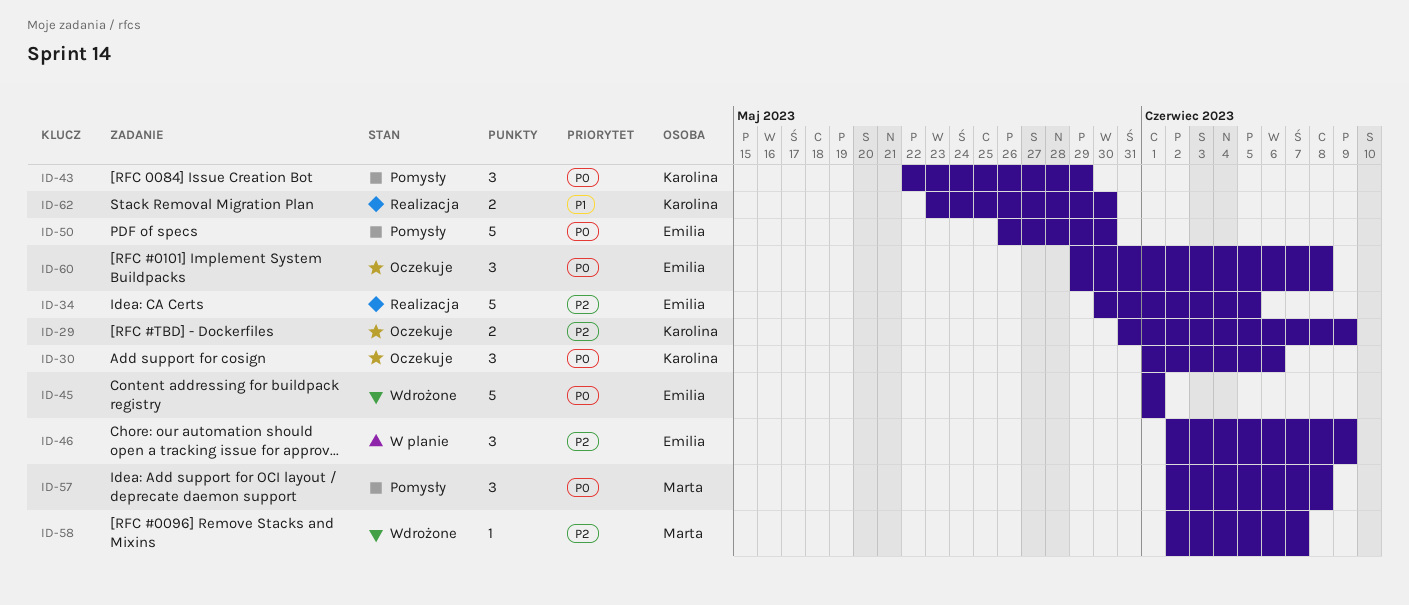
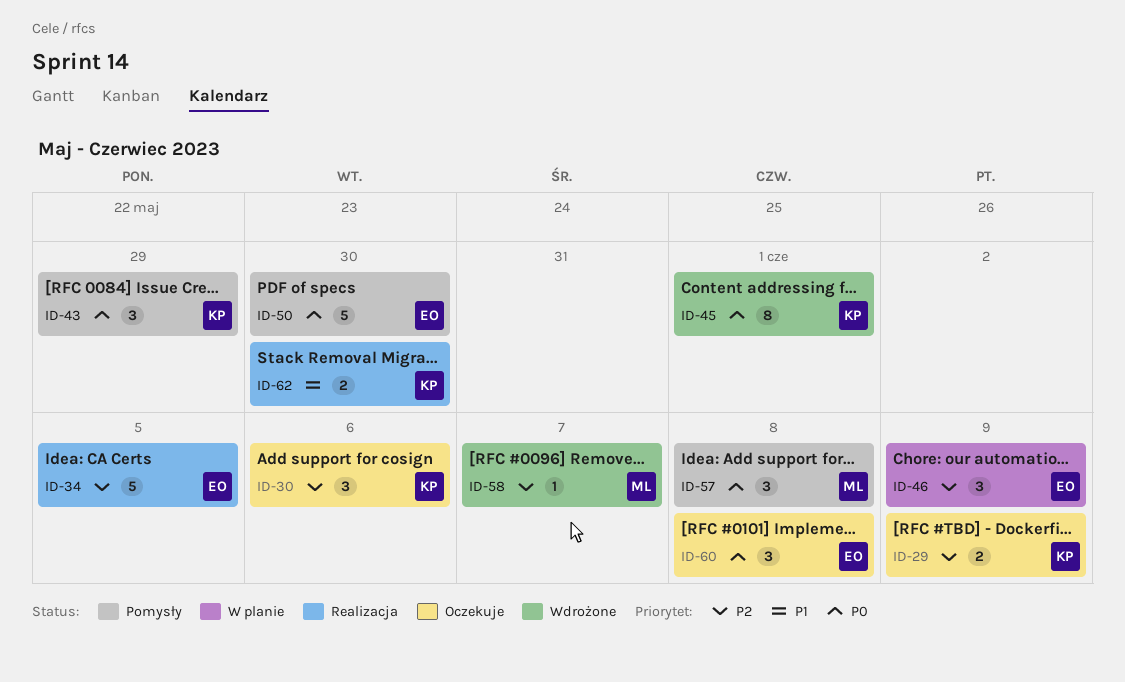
ID-30, priority: P0 -> P2
ID-45, owner: Emilia -> Karolina
ID-45, estimate: 5 -> 8

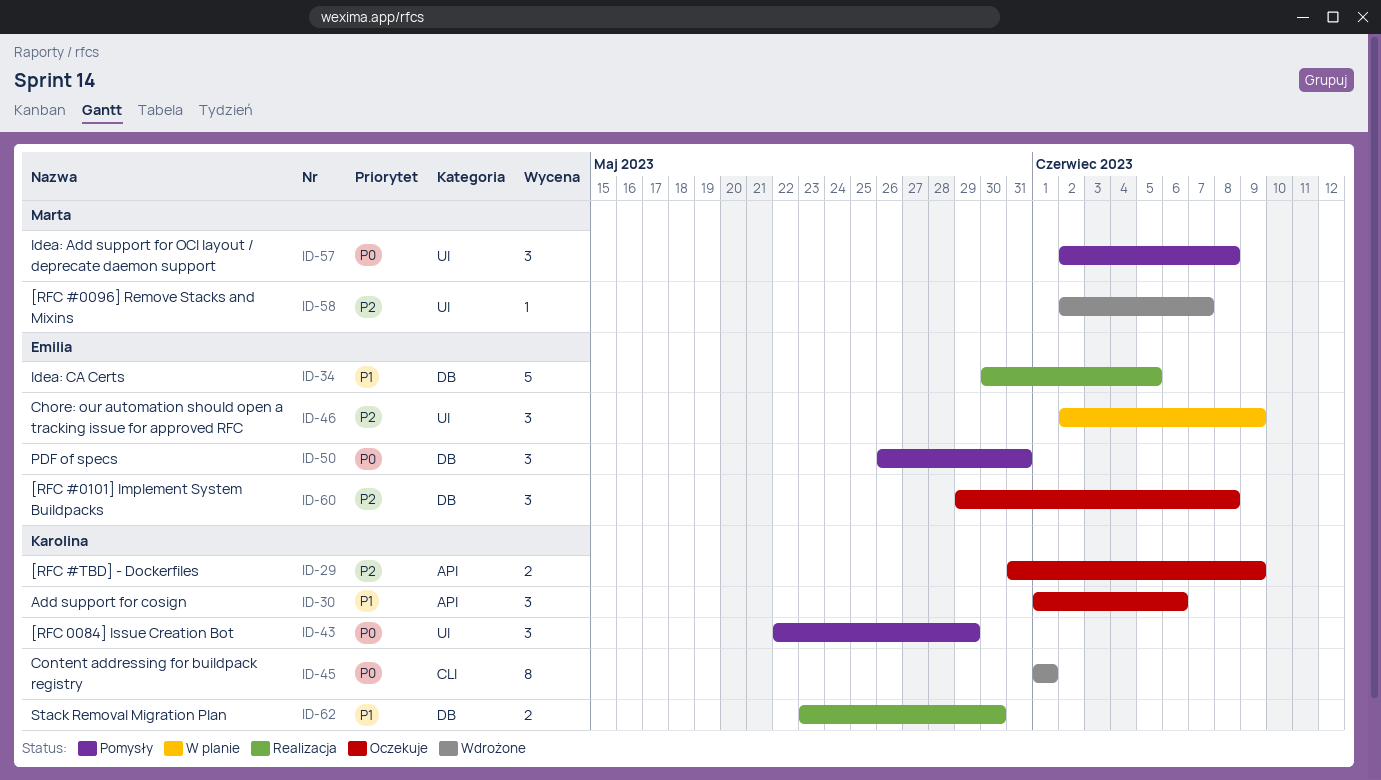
ID-30, priority: P2 -> P1
ID-34, priority: P2 -> P1
ID-50, estimate: 5 -> 3
ID-50, due: May 30 -> May 31
ID-60, priority: P0 -> P2

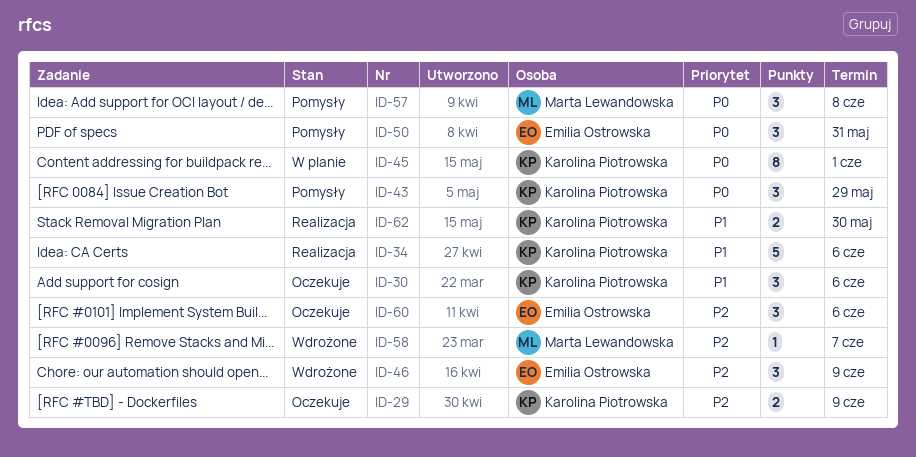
ID-34, owner: Emilia Ostrowska -> Karolina Piotrowska
ID-34, due: Jun 5 -> Jun 6
ID-45, status: Wdrożone -> W planie
ID-46, status: W planie -> Wdrożone
ID-60, due: Jun 8 -> Jun 6

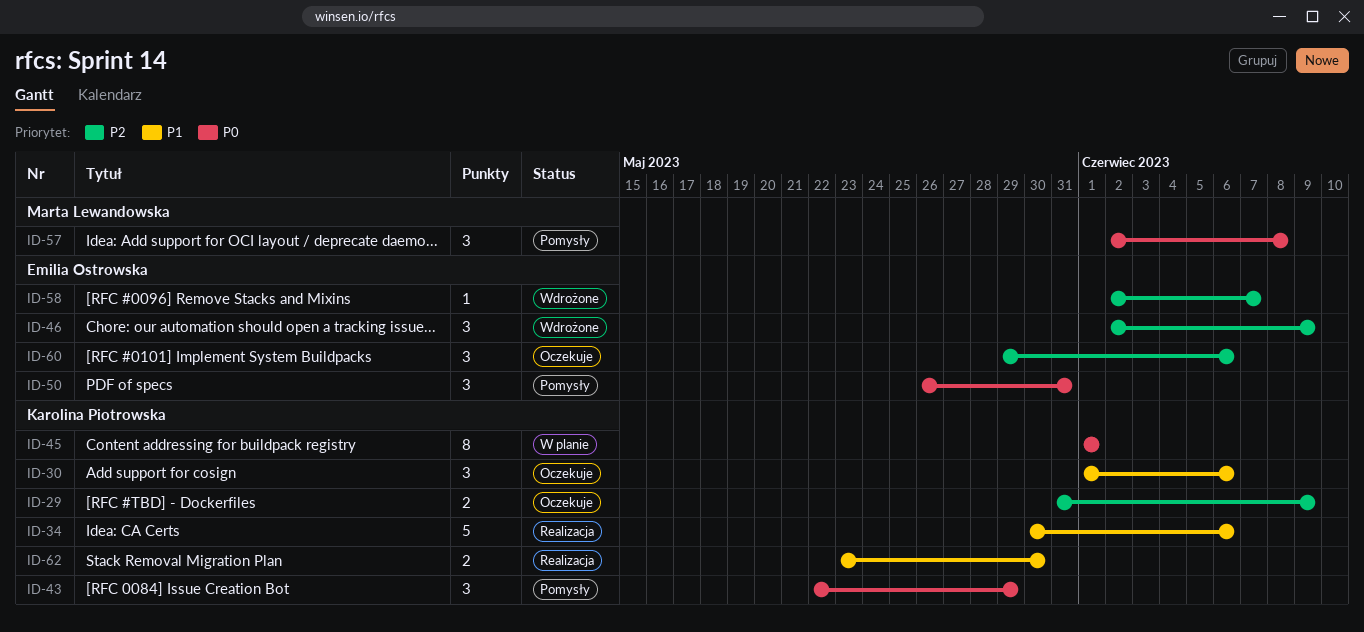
ID-58, owner: Marta Lewandowska -> Emilia Ostrowska

